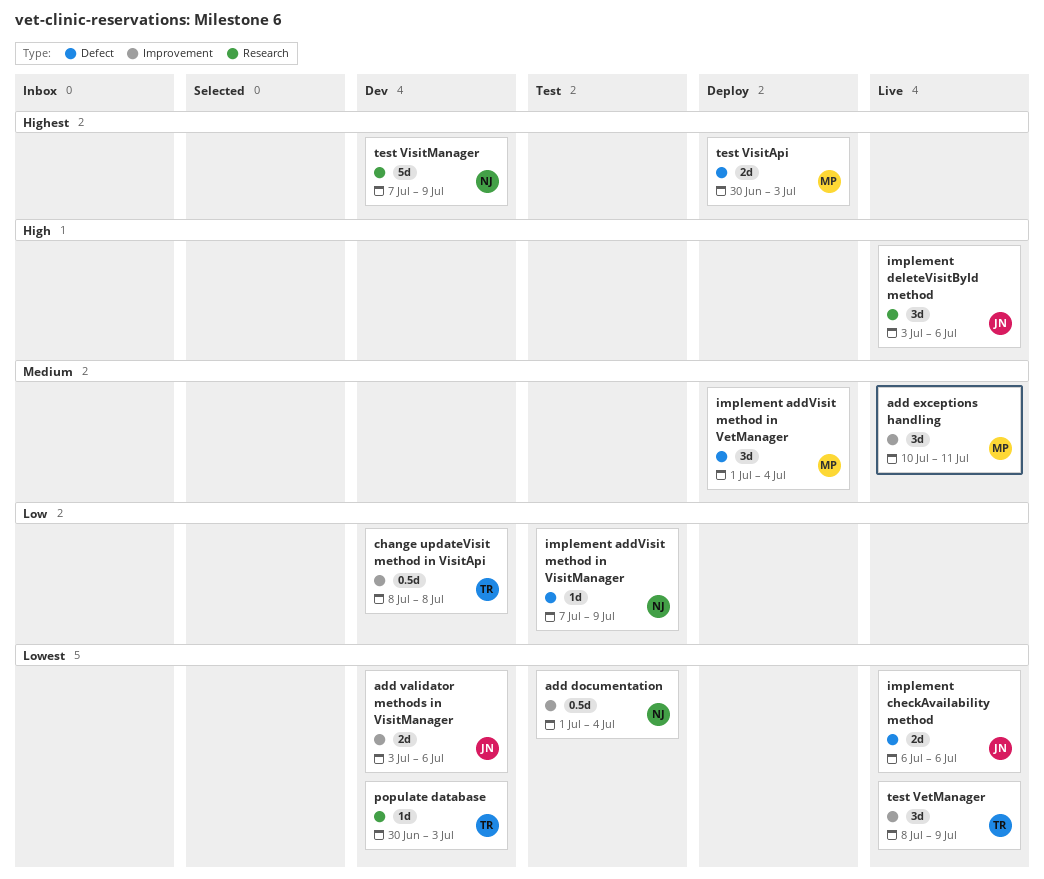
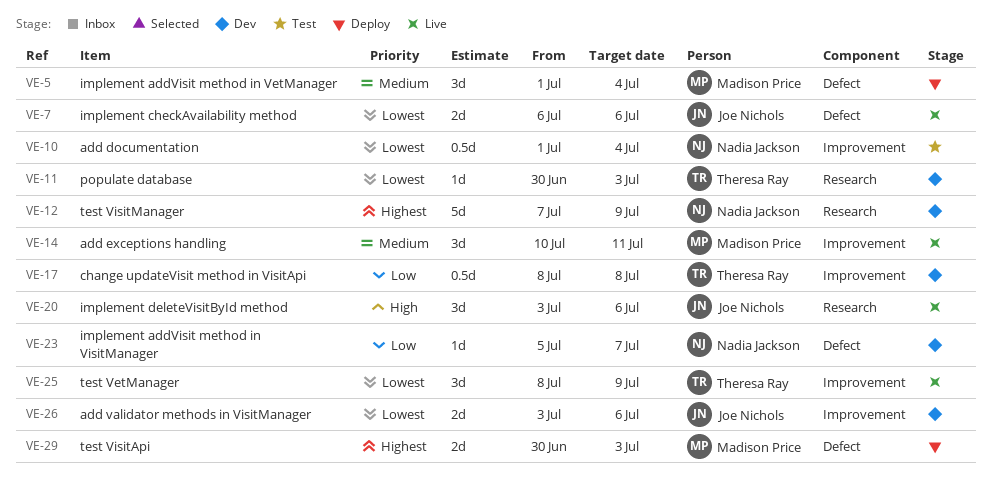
implement addVisit method in VisitManager, status: Test -> Dev
implement addVisit method in VisitManager, start: Jul 7 -> Jul 5
implement addVisit method in VisitManager, due: Jul 9 -> Jul 7

